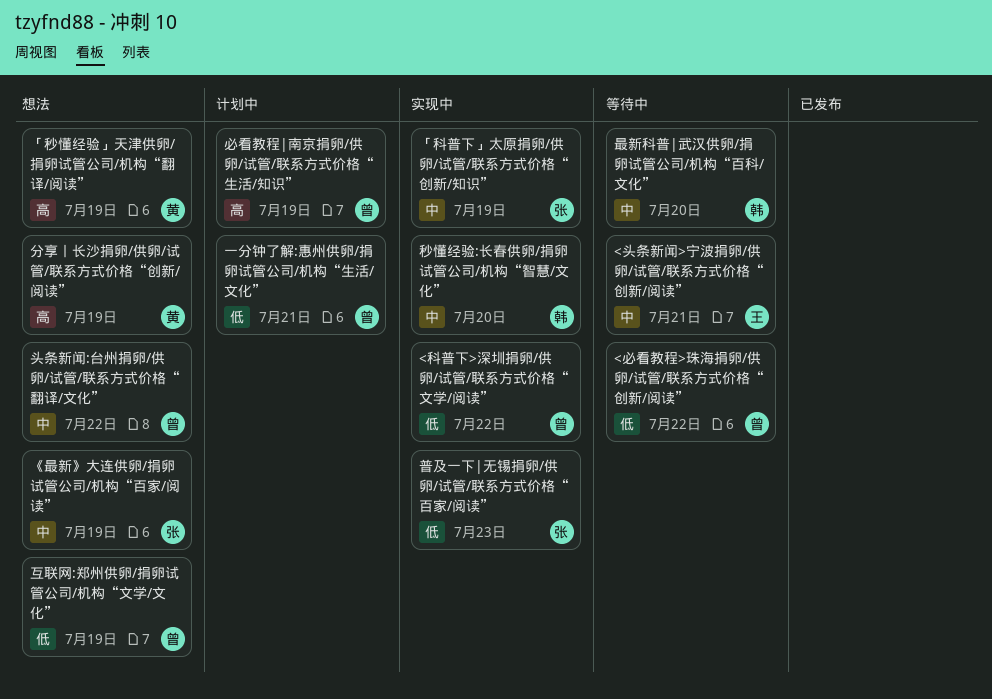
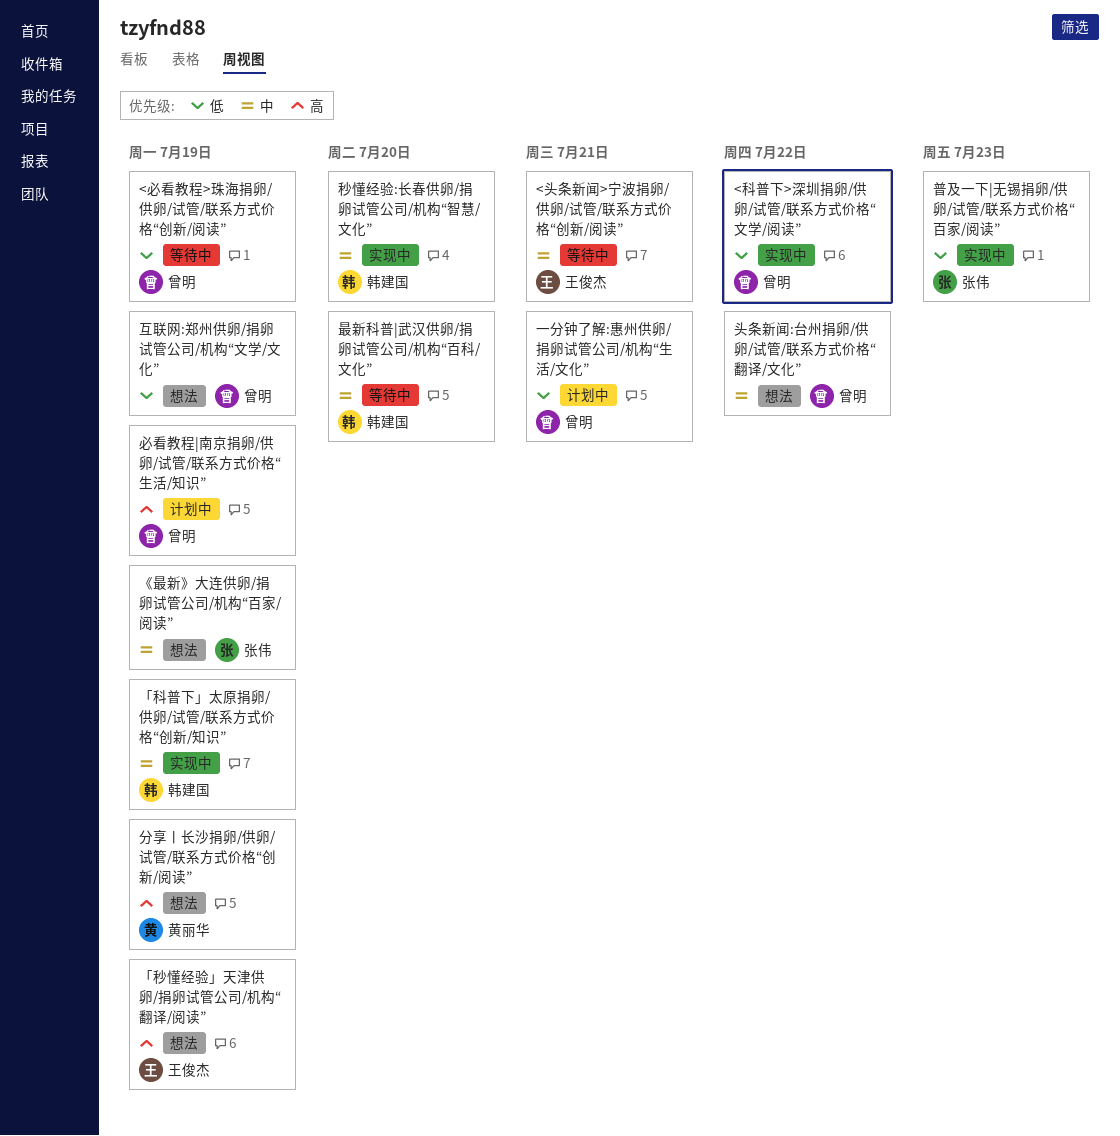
<必看教程>珠海捐卵/供卵/试管/联系方式价格“创新/阅读”, due: Jul 22 -> Jul 19
「科普下」太原捐卵/供卵/试管/联系方式价格“创新/知识”, owner: 张伟 -> 韩建国
「秒懂经验」天津供卵/捐卵试管公司/机构“翻译/阅读”, owner: 黄丽华 -> 王俊杰

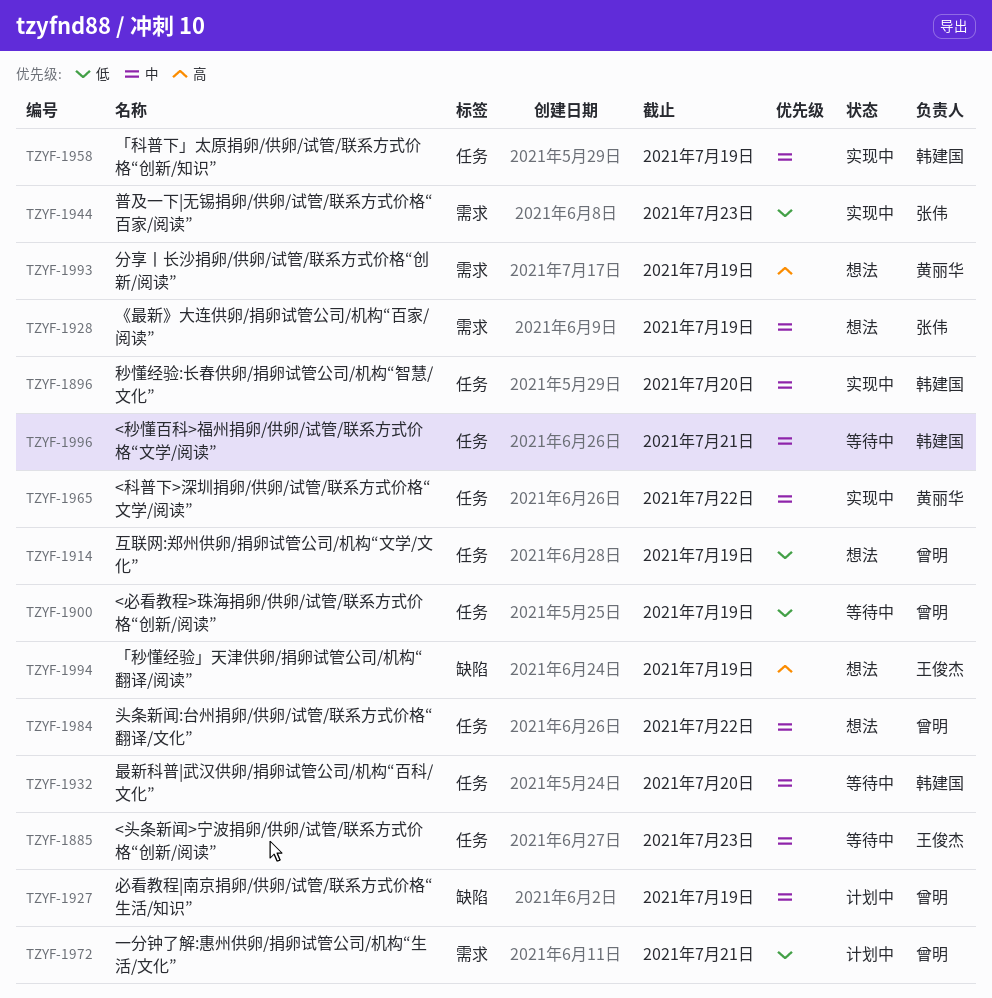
<头条新闻>宁波捐卵/供卵/试管/联系方式价格“创新/阅读”, due: Jul 21 -> Jul 23
<科普下>深圳捐卵/供卵/试管/联系方式价格“文学/阅读”, owner: 曾明 -> 黄丽华
<科普下>深圳捐卵/供卵/试管/联系方式价格“文学/阅读”, priority: 低 -> 中
<秒懂百科>福州捐卵/供卵/试管/联系方式价格“文学/阅读”: none -> present
必看教程|南京捐卵/供卵/试管/联系方式价格“生活/知识”, priority: 高 -> 中

